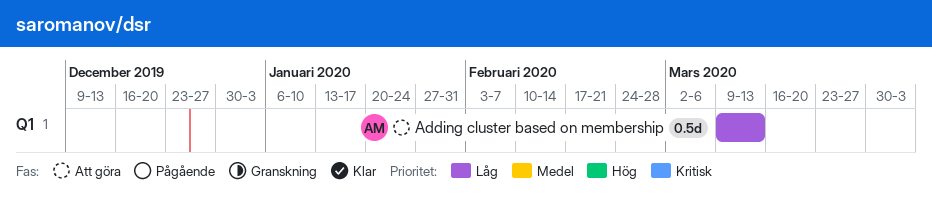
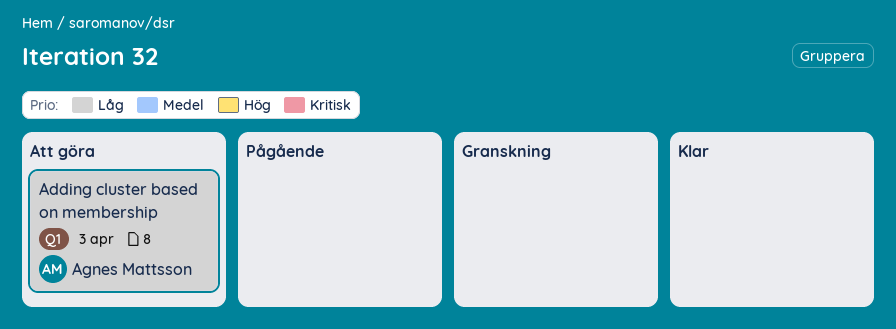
Adding cluster based on membership, due: Mar 13 -> Apr 3

